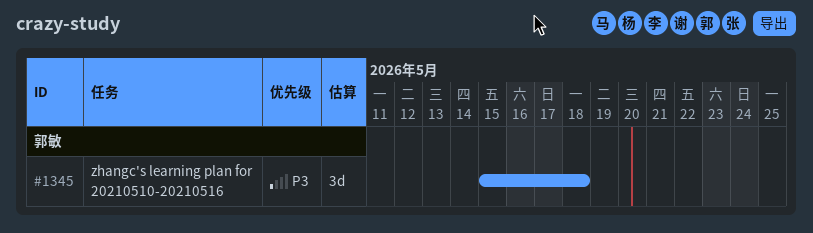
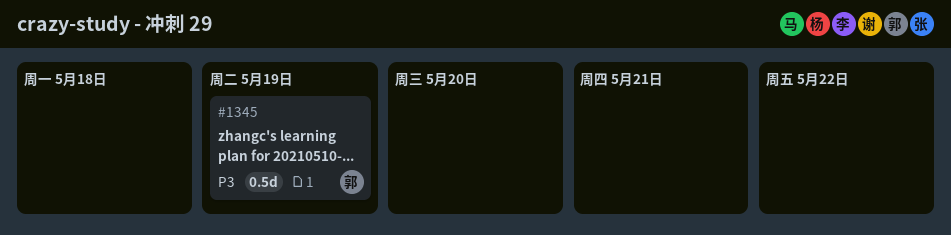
#1345, estimate: 3d -> 0.5d
#1345, due: May 18 -> May 19

